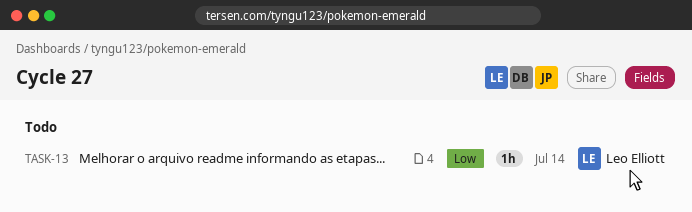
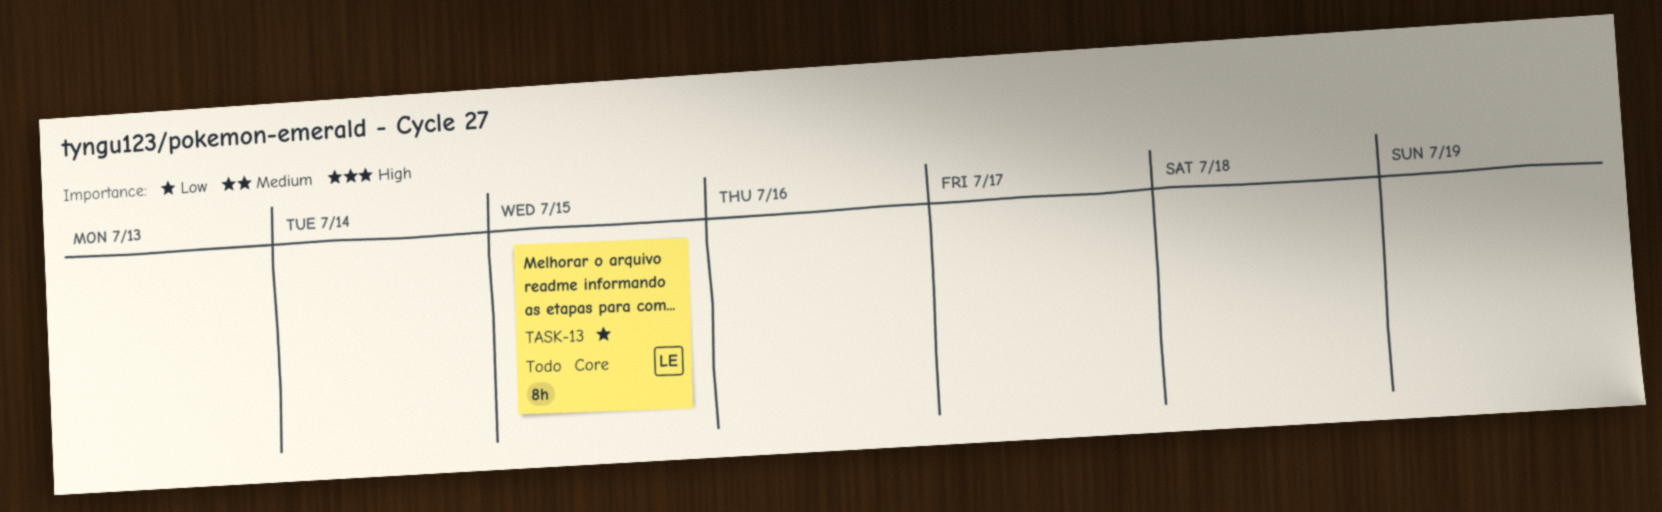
TASK-13, estimate: 1h -> 8h
TASK-13, due: Jul 14 -> Jul 15

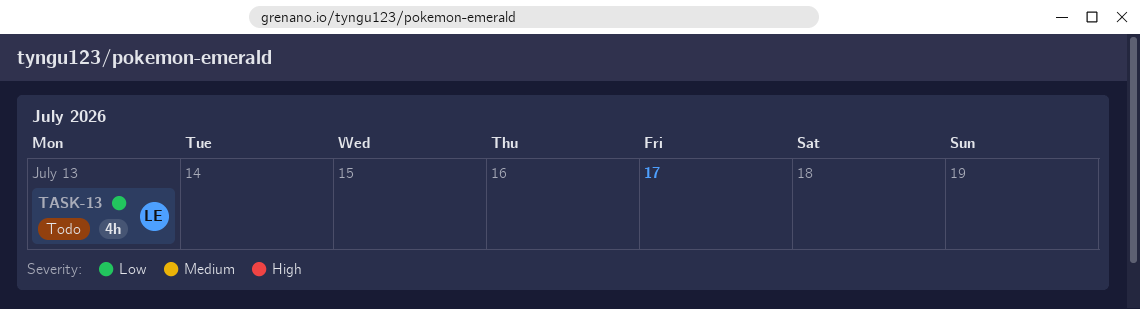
TASK-13, estimate: 8h -> 4h
TASK-13, due: Jul 15 -> Jul 13

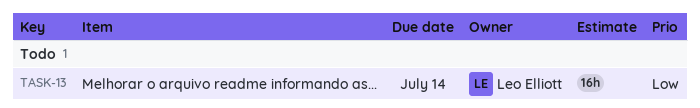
TASK-13, estimate: 4h -> 16h
TASK-13, due: Jul 13 -> Jul 14

